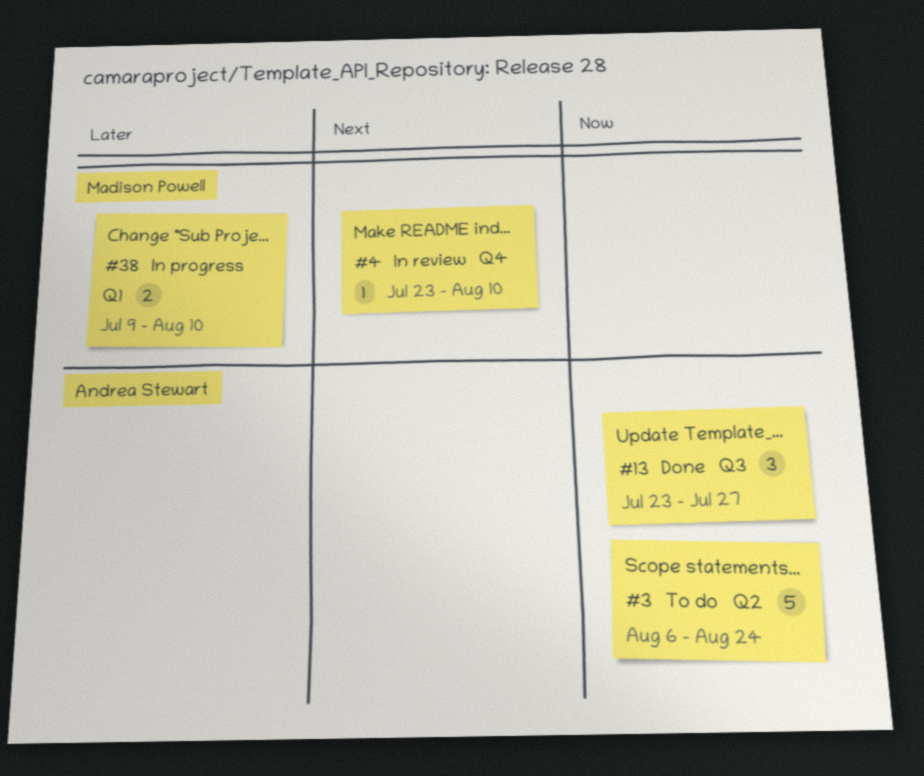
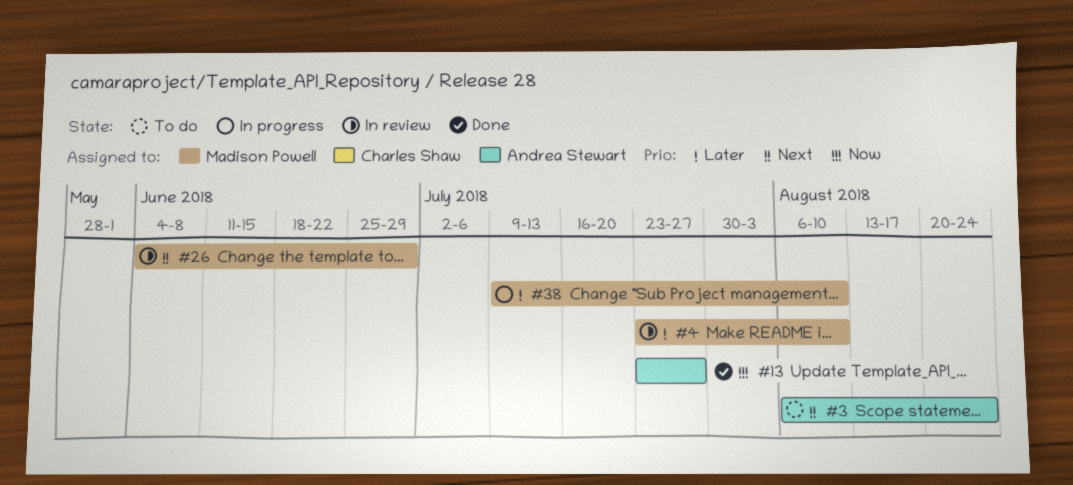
#3, priority: Now -> Next
#4, priority: Next -> Later
#26: none -> present

